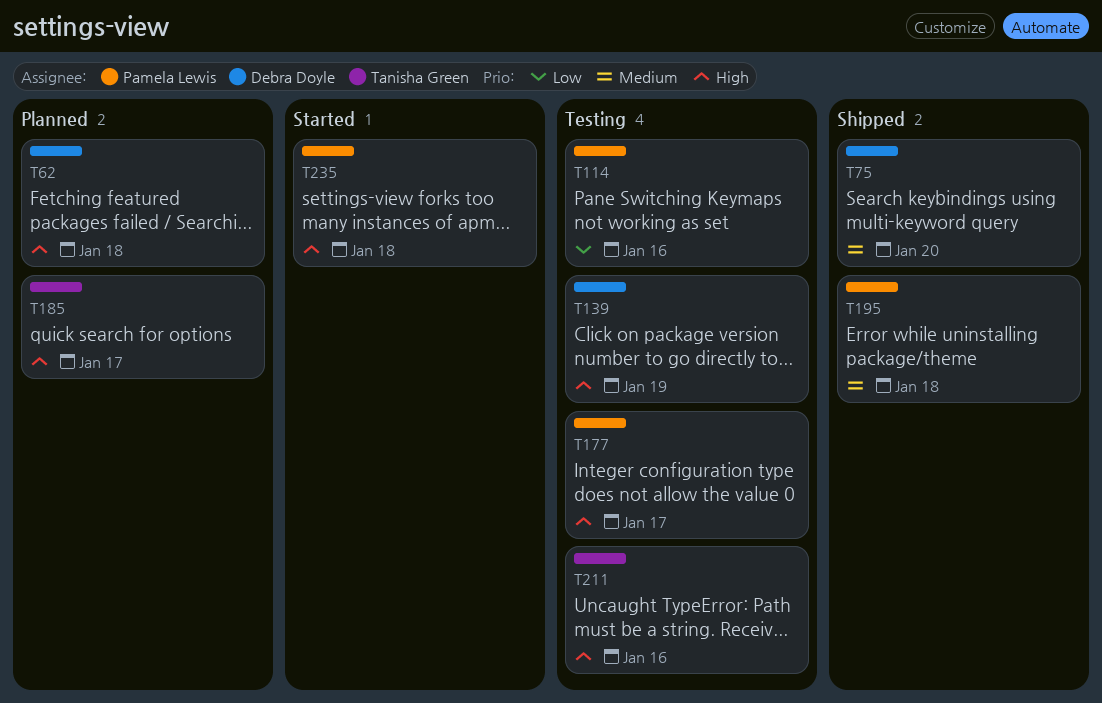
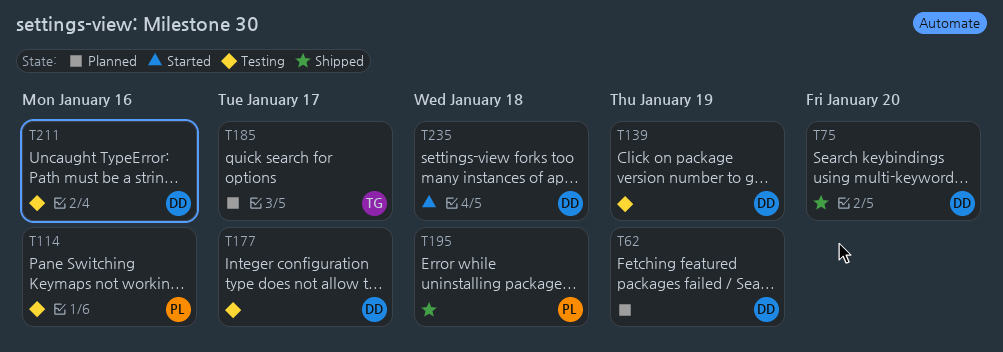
T62, due: Jan 18 -> Jan 19
T177, owner: Pamela Lewis -> Debra Doyle
T211, owner: Tanisha Green -> Debra Doyle
T235, owner: Pamela Lewis -> Debra Doyle

